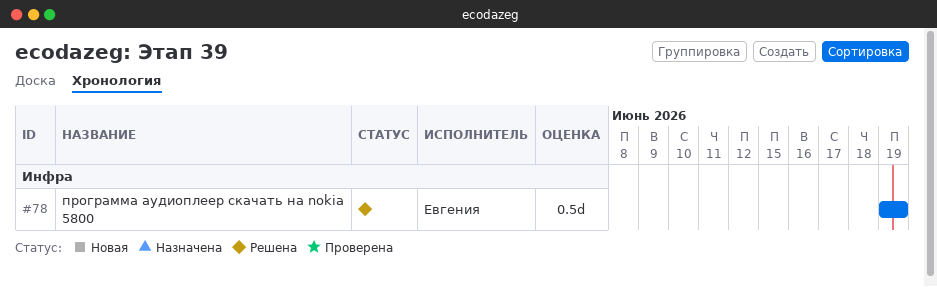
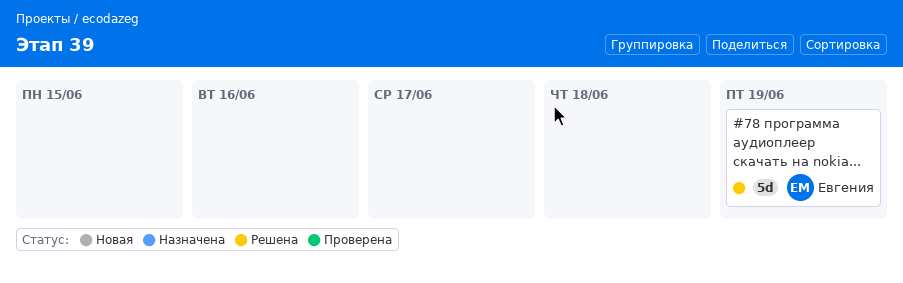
#78, estimate: 0.5d -> 5d

